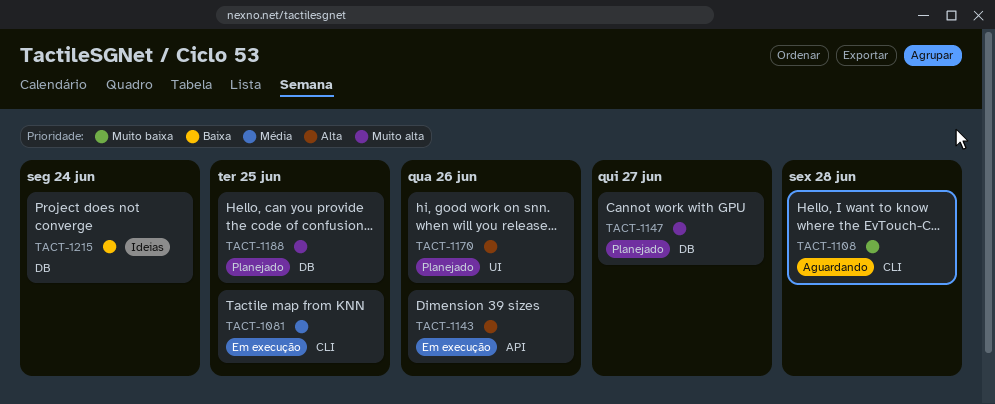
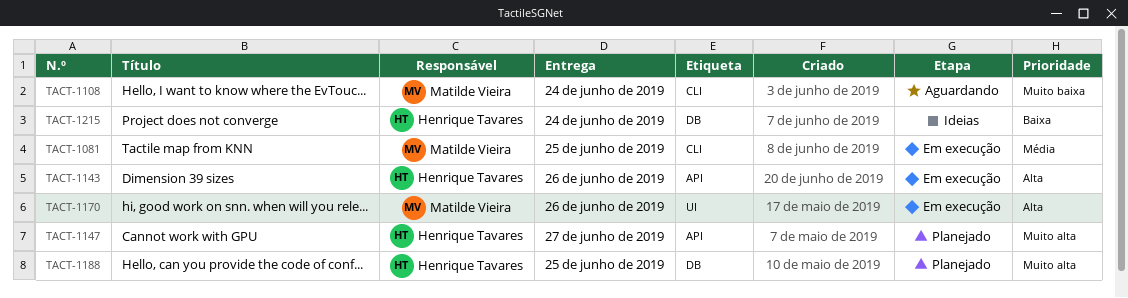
TACT-1108, due: Jun 28 -> Jun 24
TACT-1147, label: DB -> API
TACT-1170, status: Planejado -> Em execução

